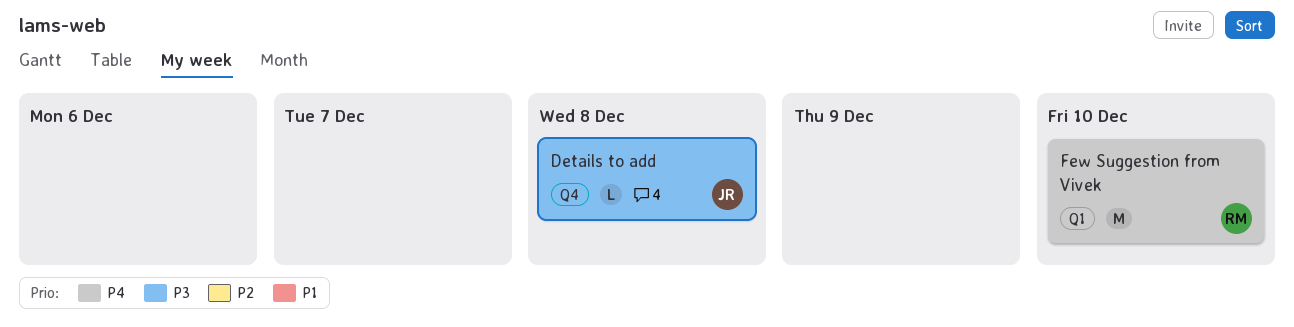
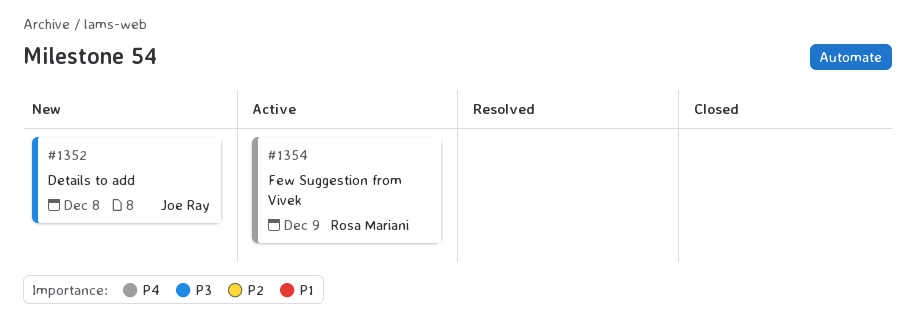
Few Suggestion from Vivek, due: Dec 10 -> Dec 9

